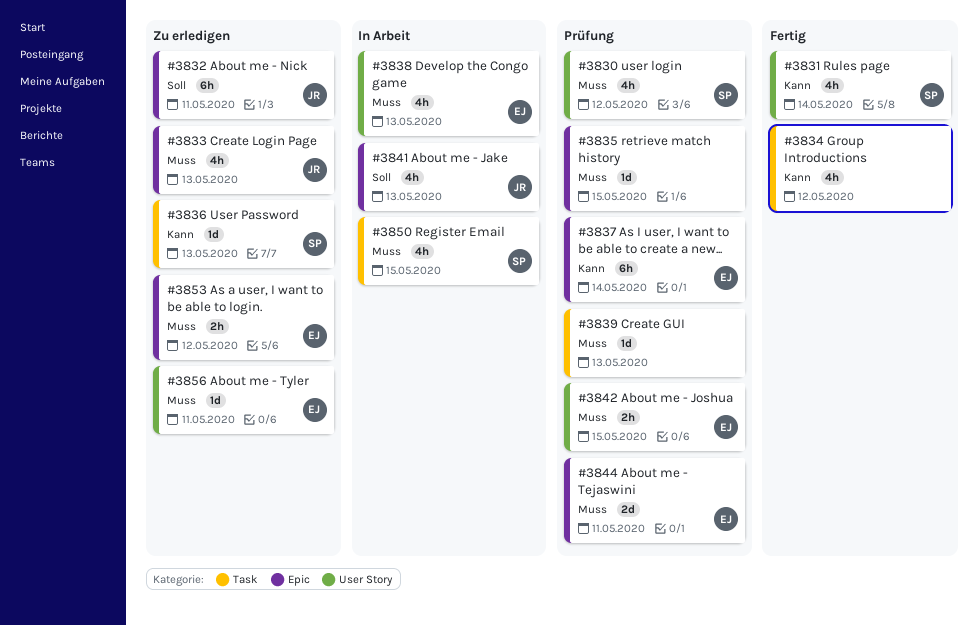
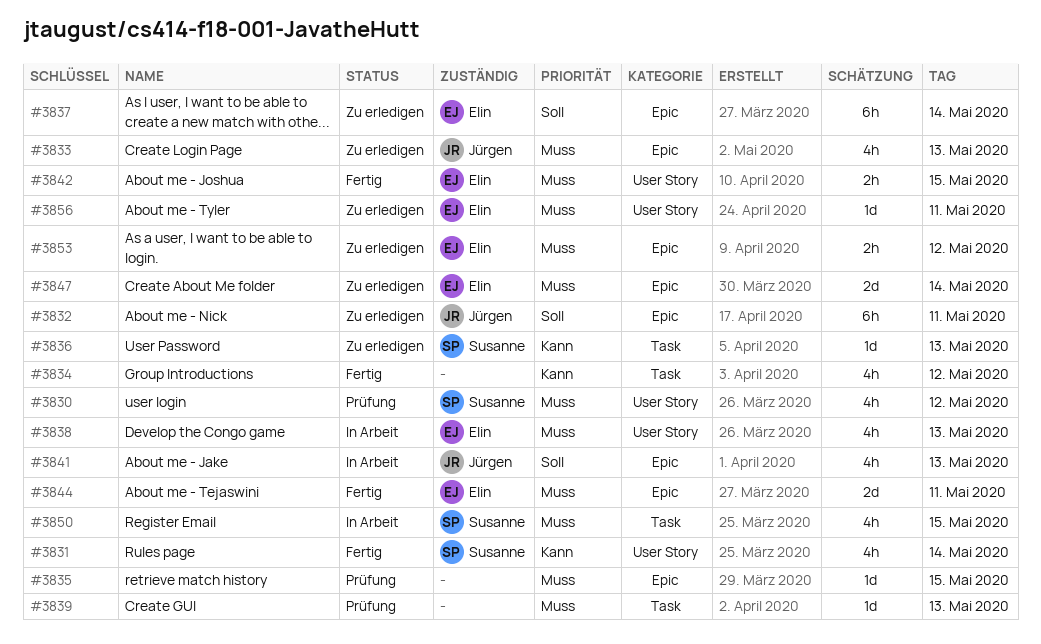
#3837, status: Prüfung -> Zu erledigen
#3837, priority: Kann -> Soll
#3842, status: Prüfung -> Fertig
#3844, status: Prüfung -> Fertig
#3847: none -> present

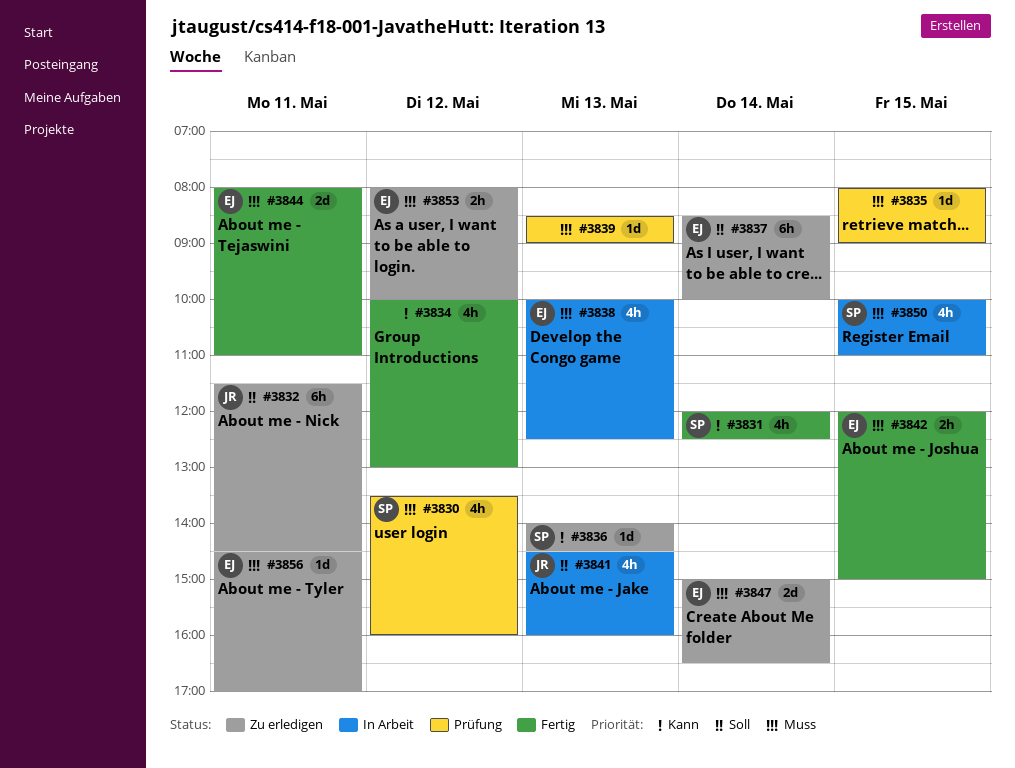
#3833: present -> none

